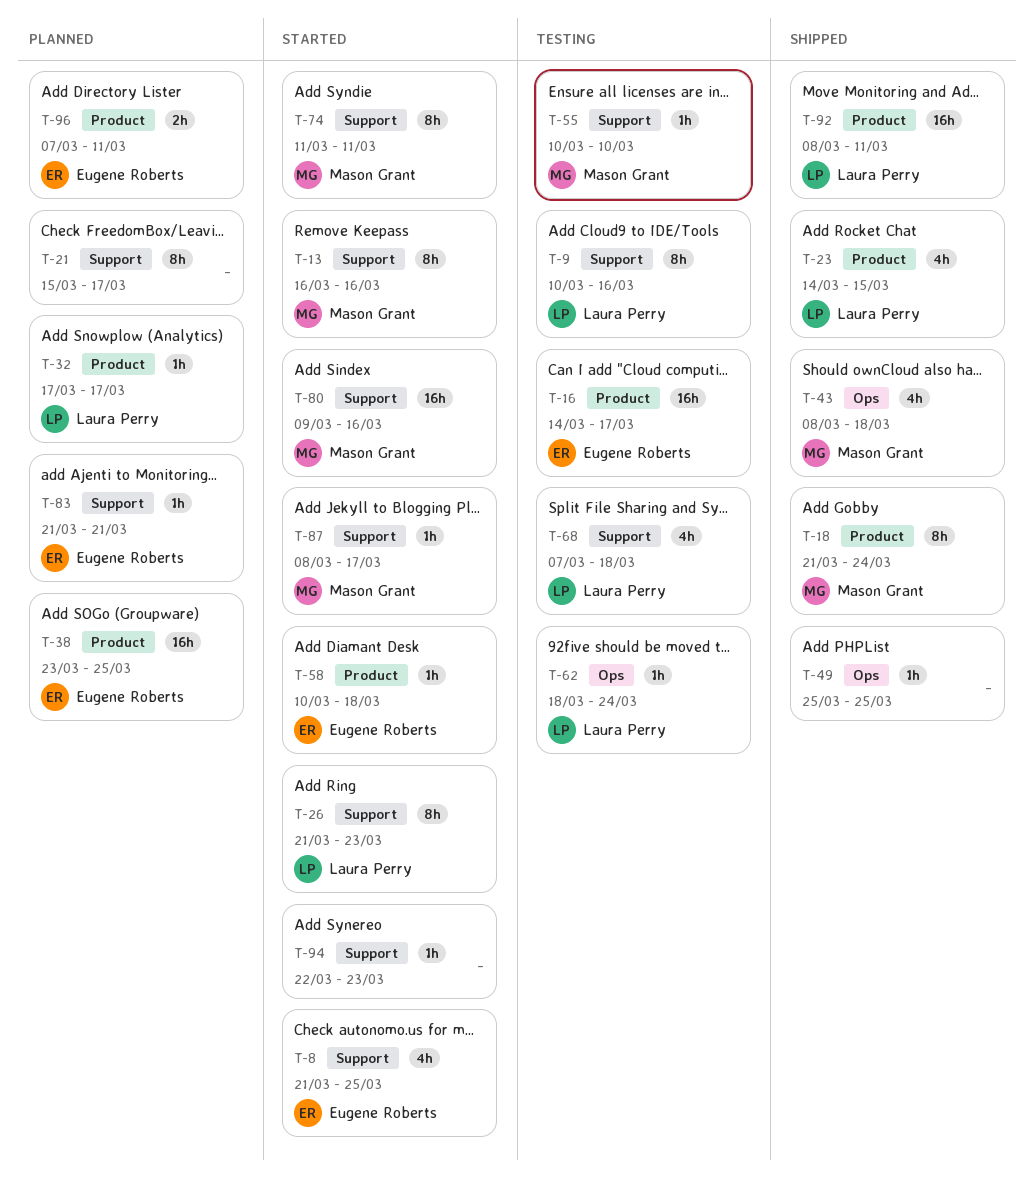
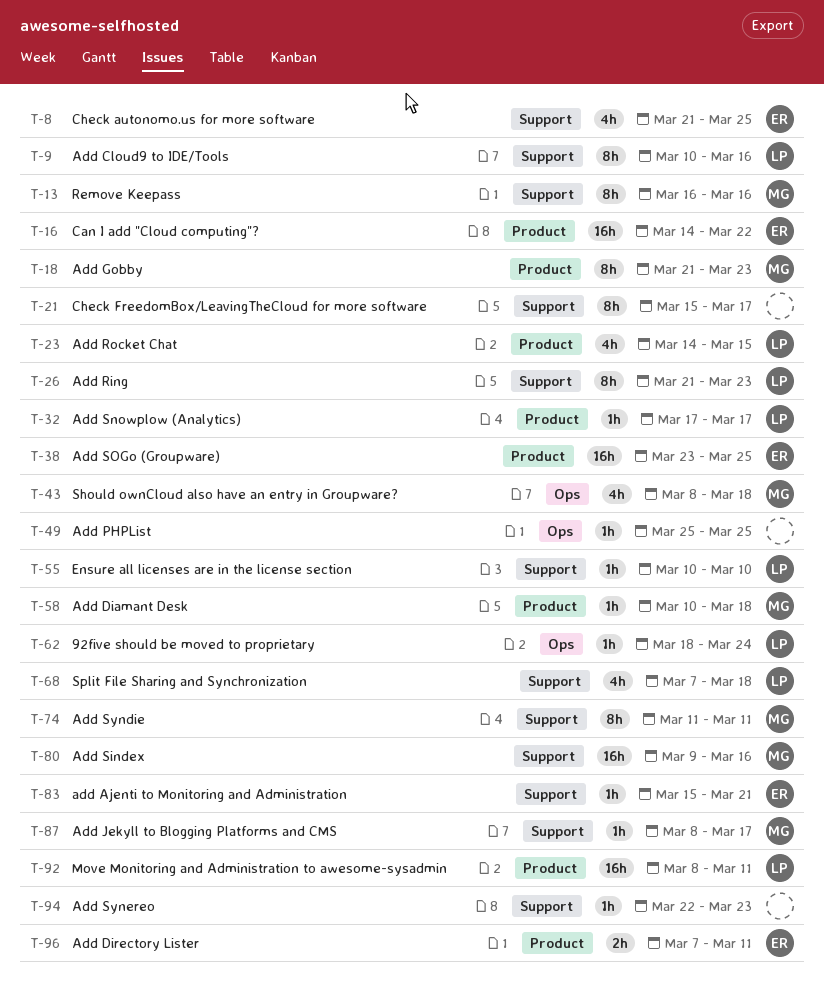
T-16, due: Mar 17 -> Mar 22
T-18, due: Mar 24 -> Mar 23
T-55, owner: Mason Grant -> Laura Perry
T-58, owner: Eugene Roberts -> Mason Grant
T-83, start: Mar 21 -> Mar 15

